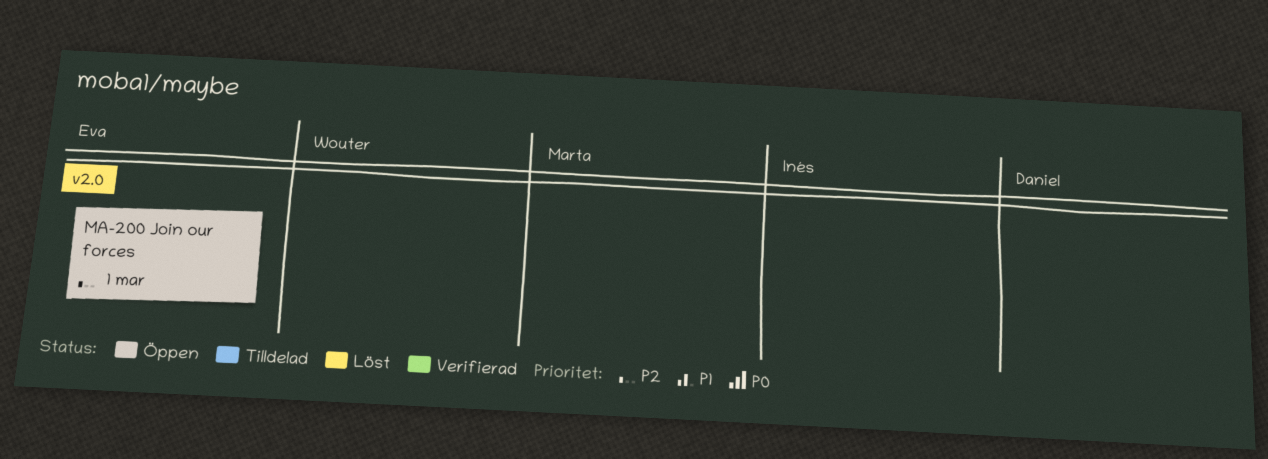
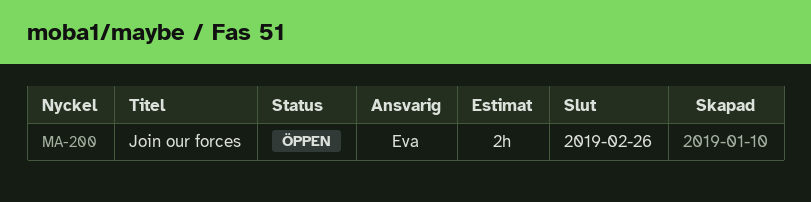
MA-200, due: Mar 1 -> Feb 26

